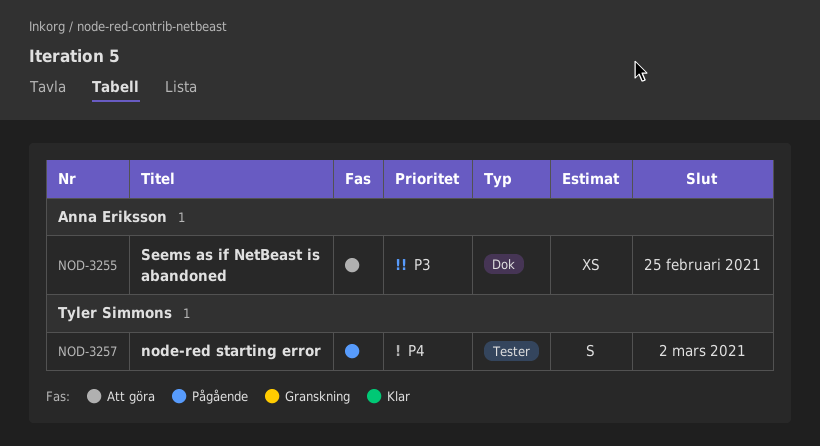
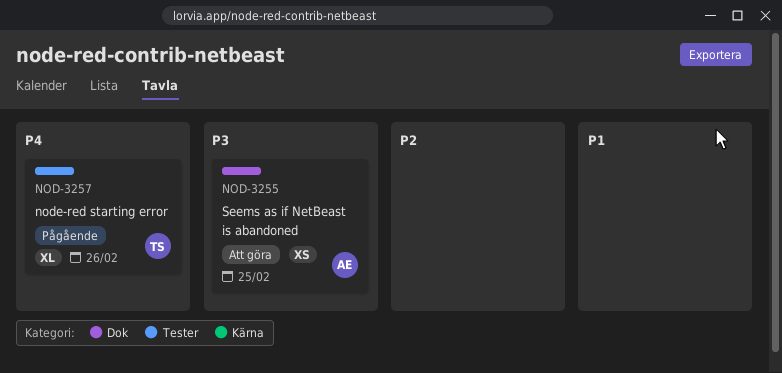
NOD-3257, estimate: S -> XL
NOD-3257, due: Mar 2 -> Feb 26

